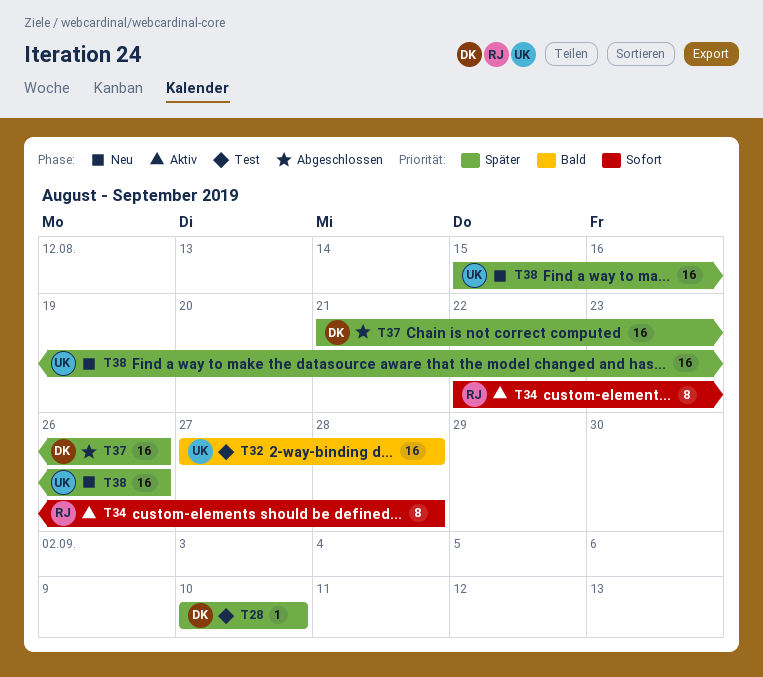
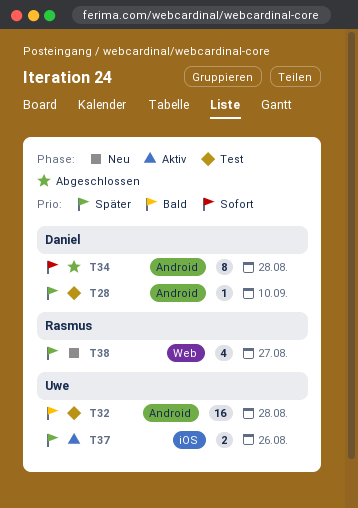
T34, status: Aktiv -> Abgeschlossen
T34, owner: Rasmus -> Daniel
T37, status: Abgeschlossen -> Aktiv
T37, owner: Daniel -> Uwe
T37, estimate: 16 -> 2
T38, owner: Uwe -> Rasmus
T38, estimate: 16 -> 4
T38, due: Aug 26 -> Aug 27

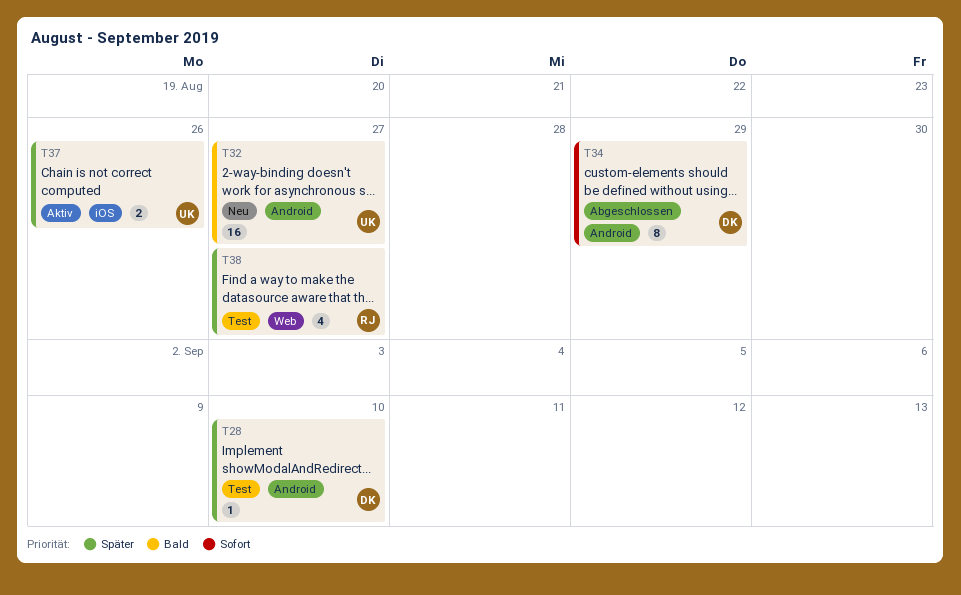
T32, status: Test -> Neu
T32, due: Aug 28 -> Aug 27
T34, due: Aug 28 -> Aug 29
T38, status: Neu -> Test

